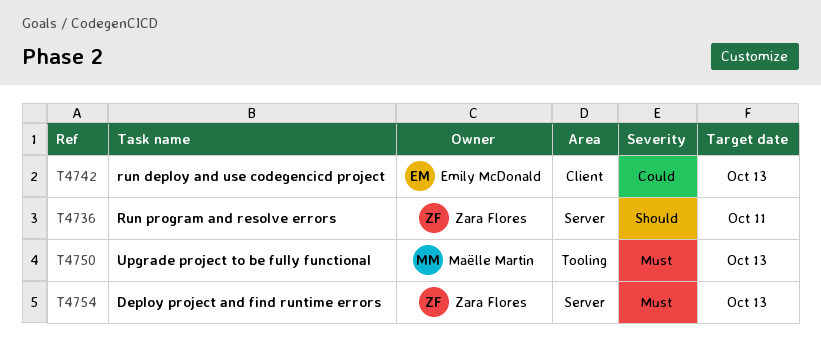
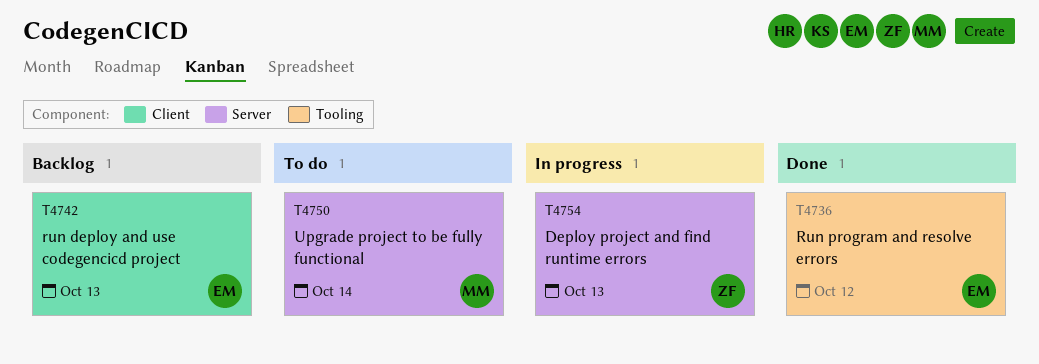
T4736, owner: Zara Flores -> Emily McDonald
T4736, label: Server -> Tooling
T4736, due: Oct 11 -> Oct 12
T4750, label: Tooling -> Server
T4750, due: Oct 13 -> Oct 14

